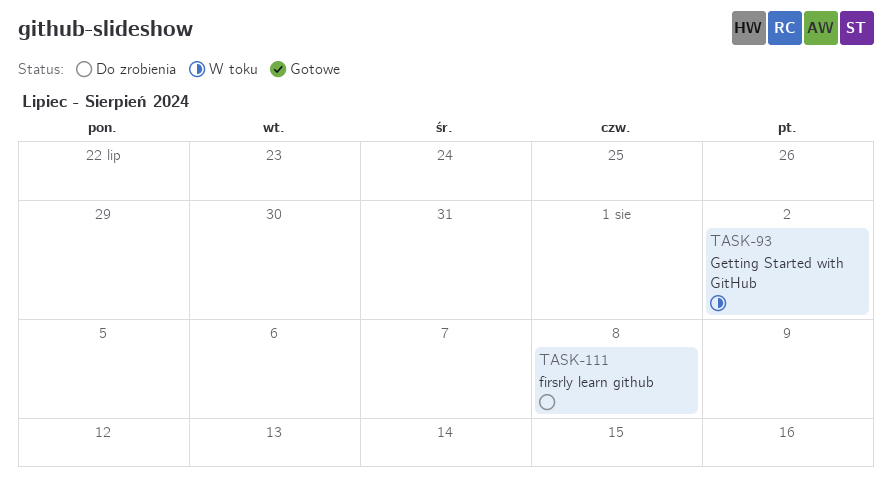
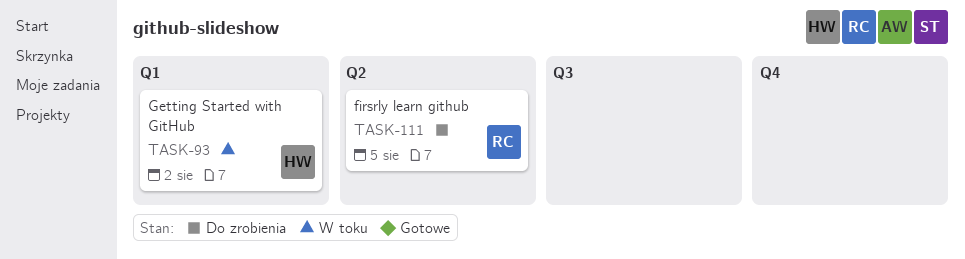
TASK-111, due: Aug 8 -> Aug 5

